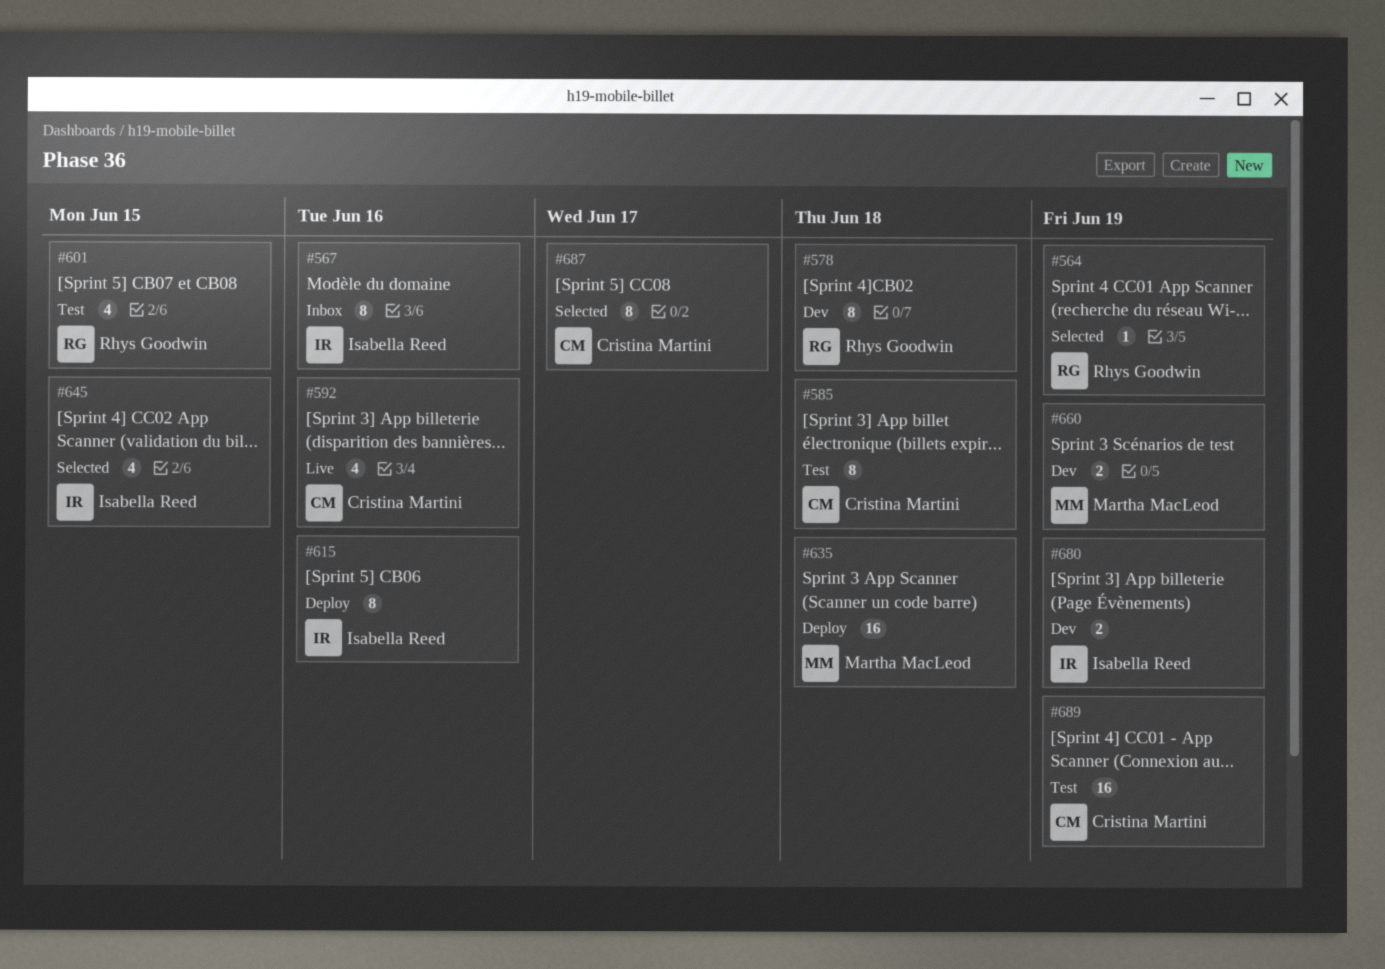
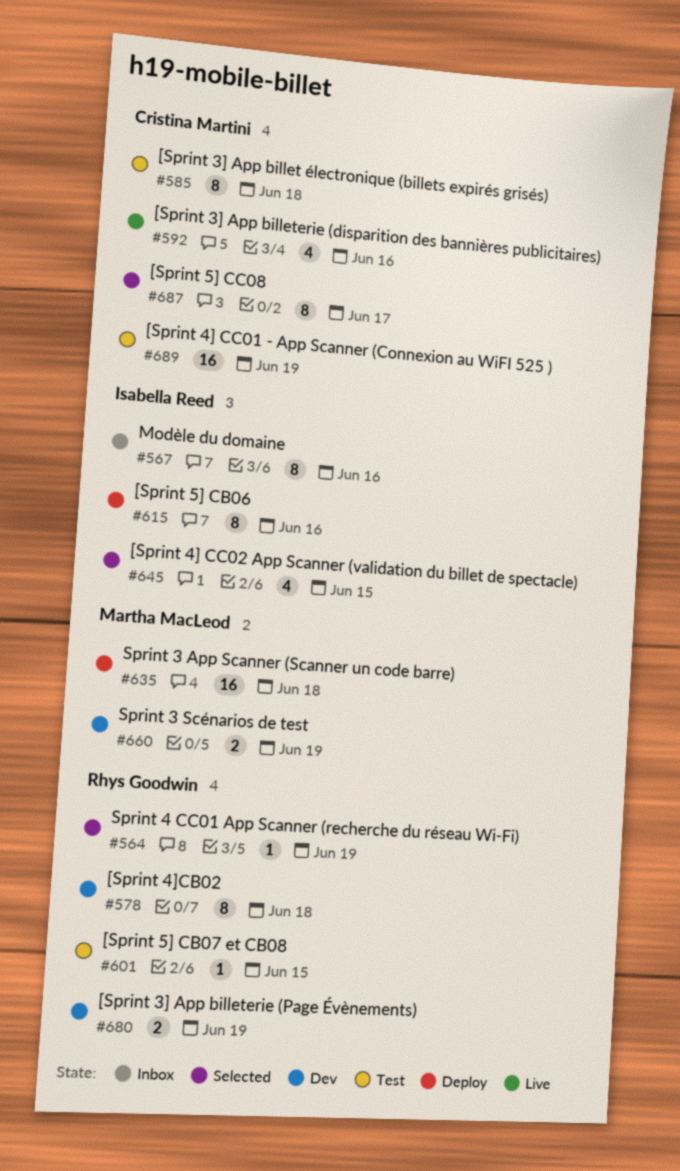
#601, estimate: 4 -> 1
#680, owner: Isabella Reed -> Rhys Goodwin

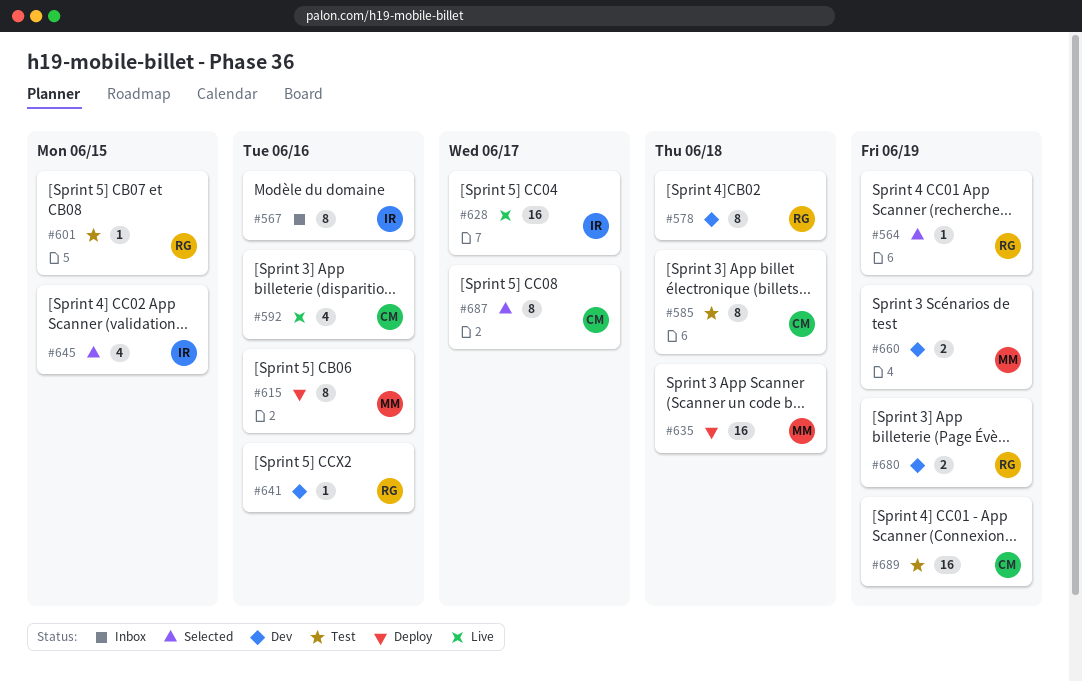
#615, owner: Isabella Reed -> Martha MacLeod
#628: none -> present
#641: none -> present

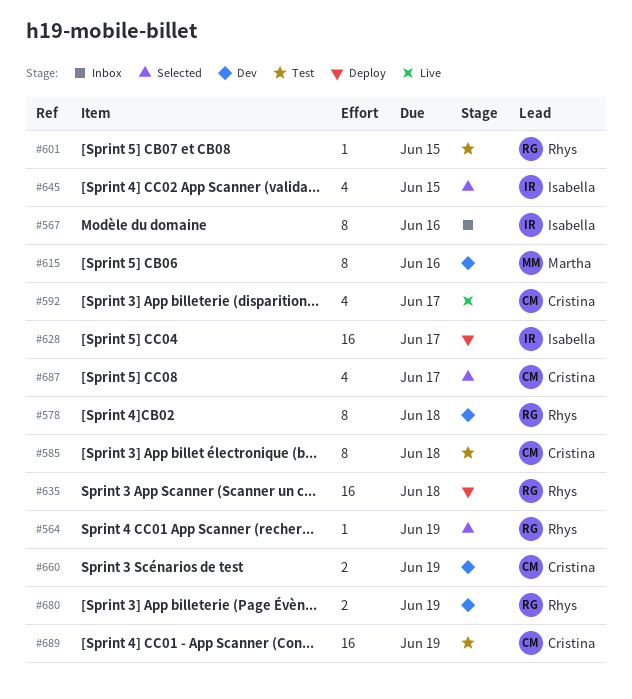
#592, due: Jun 16 -> Jun 17
#615, status: Deploy -> Dev
#628, status: Live -> Deploy
#635, owner: Martha -> Rhys
#641: present -> none
#660, owner: Martha -> Cristina
#687, estimate: 8 -> 4

